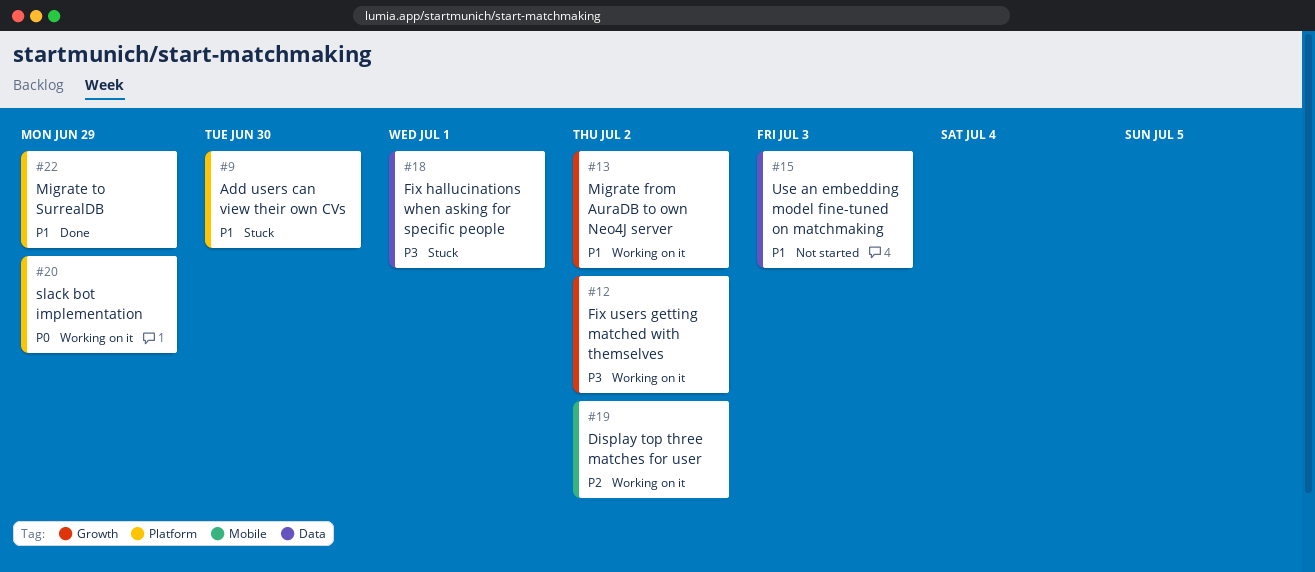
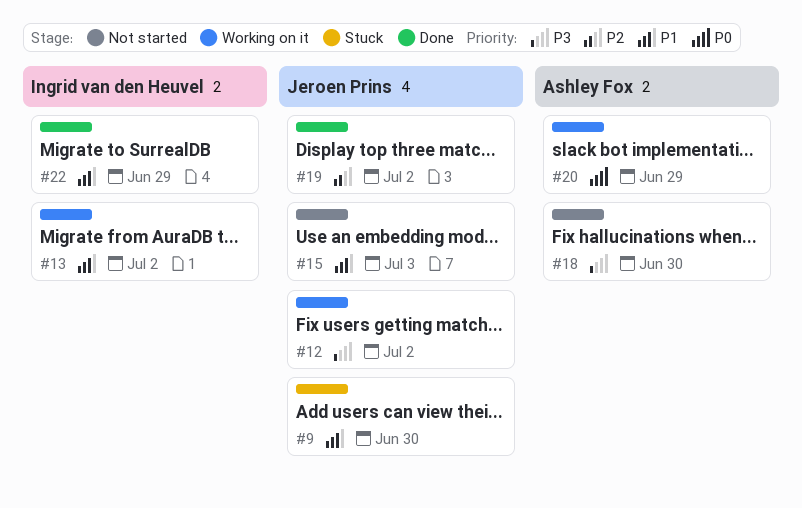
#18, status: Stuck -> Not started
#18, due: Jul 1 -> Jun 30
#19, status: Working on it -> Done

